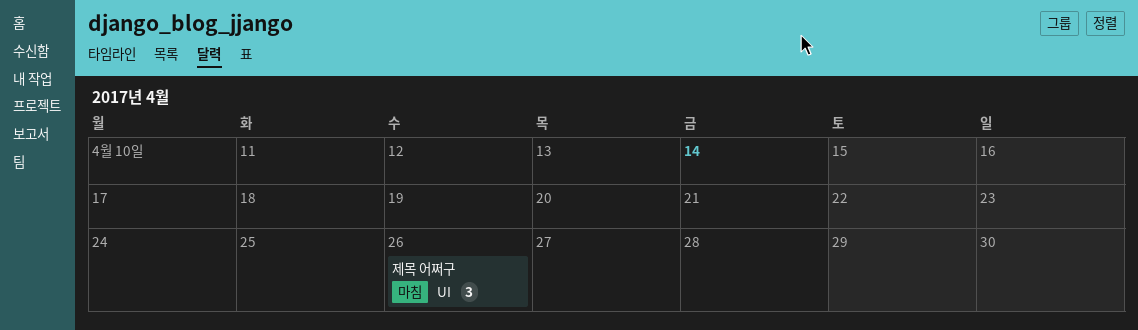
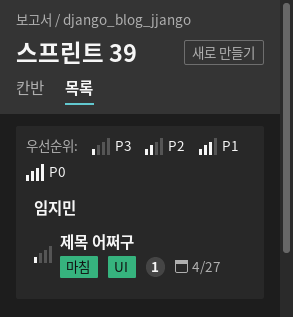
제목 어쩌구, estimate: 3 -> 1
제목 어쩌구, due: Apr 26 -> Apr 27

